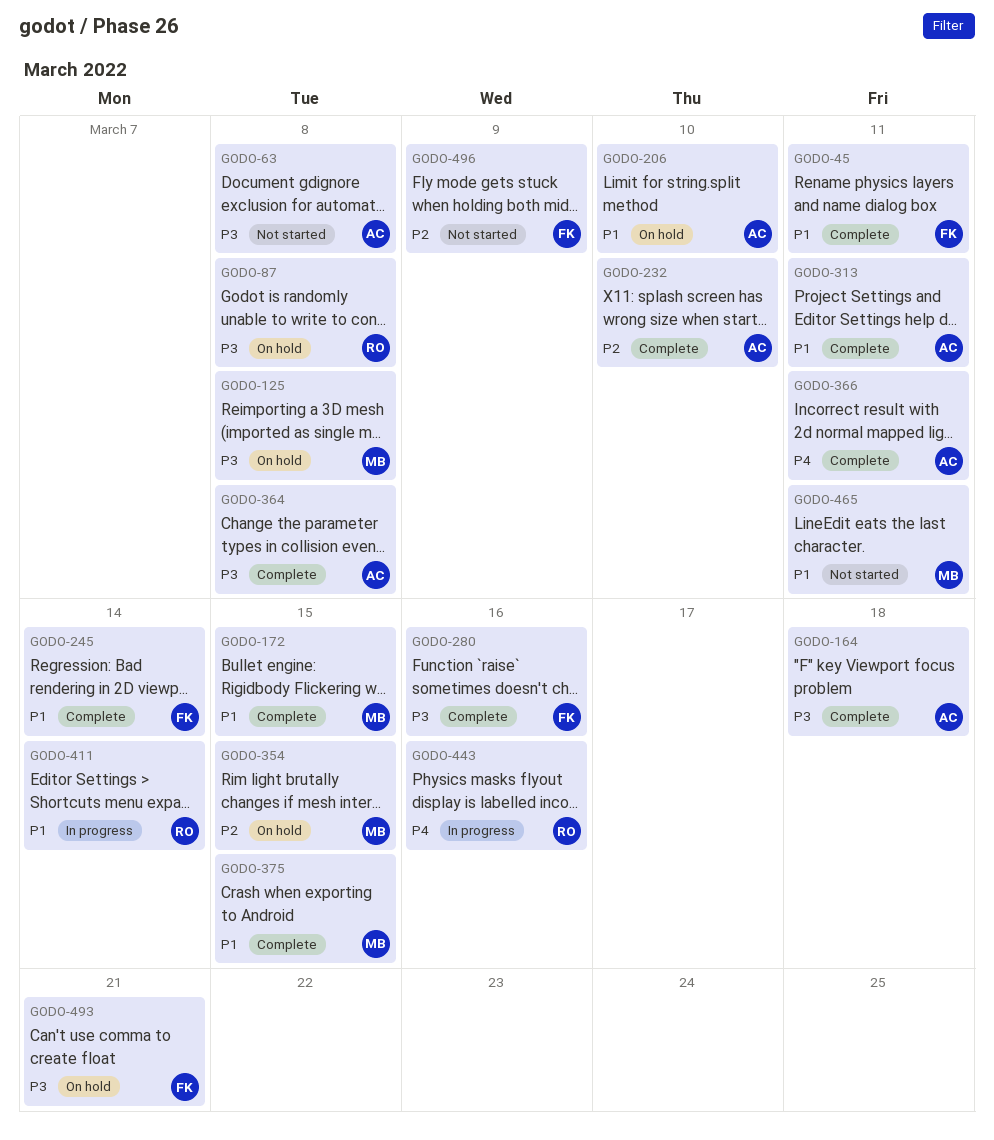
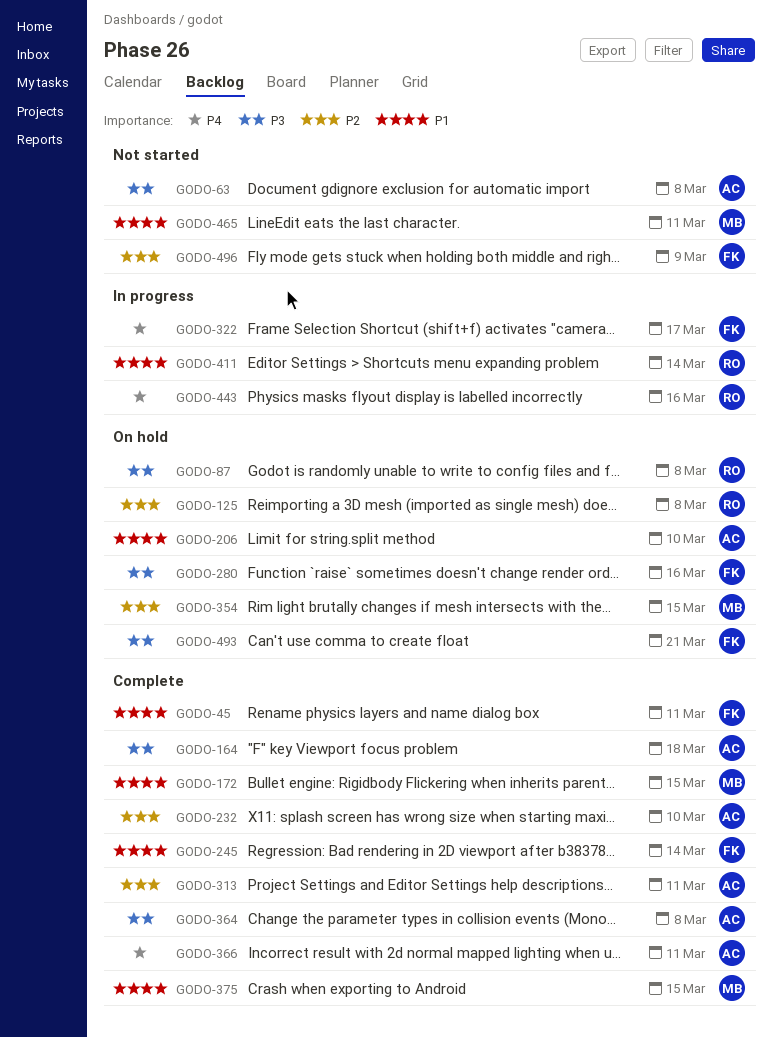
GODO-125, owner: MB -> RO
GODO-125, priority: P3 -> P2
GODO-280, status: Complete -> On hold
GODO-313, priority: P1 -> P2
GODO-322: none -> present

